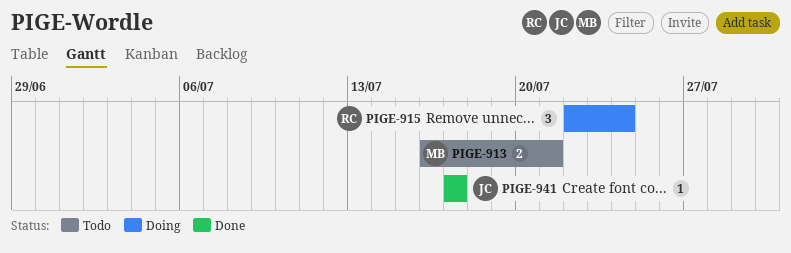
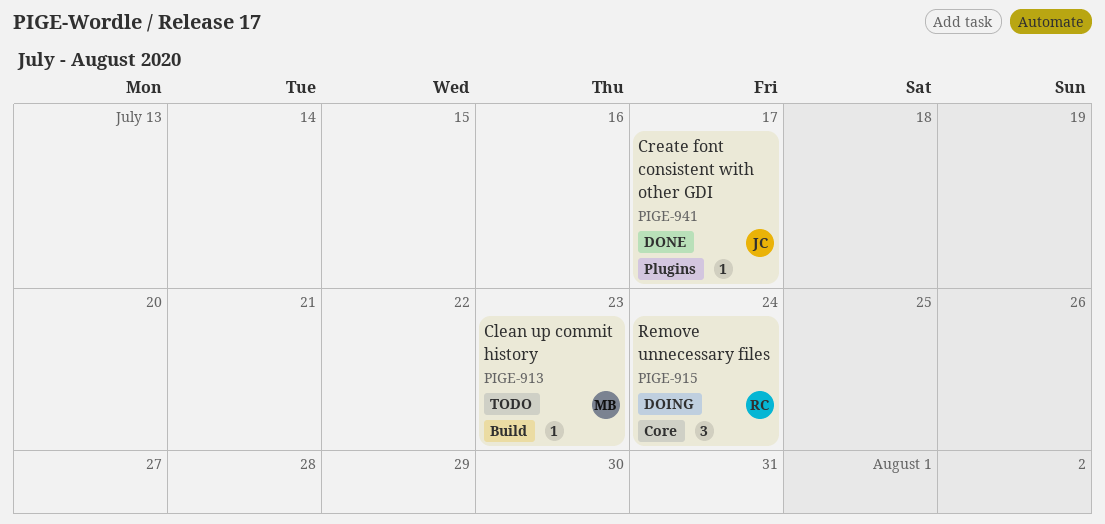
PIGE-913, estimate: 2 -> 1
PIGE-913, due: Jul 21 -> Jul 23

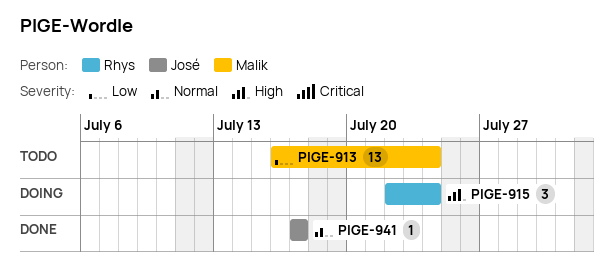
PIGE-913, estimate: 1 -> 13
PIGE-913, due: Jul 23 -> Jul 24

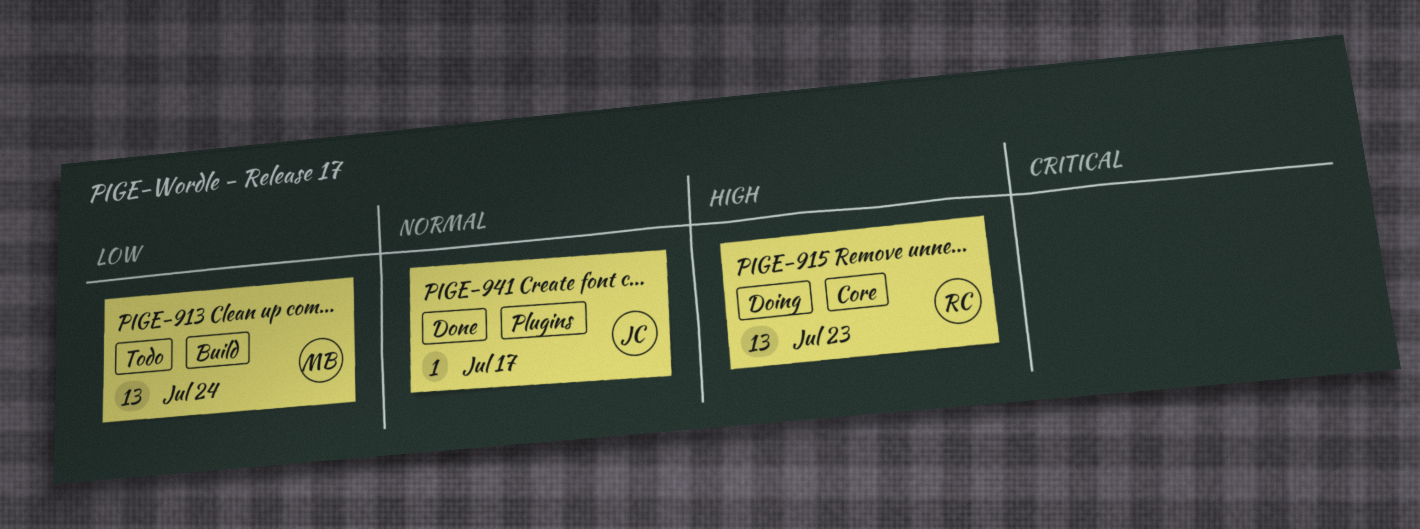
PIGE-915, estimate: 3 -> 13
PIGE-915, due: Jul 24 -> Jul 23

